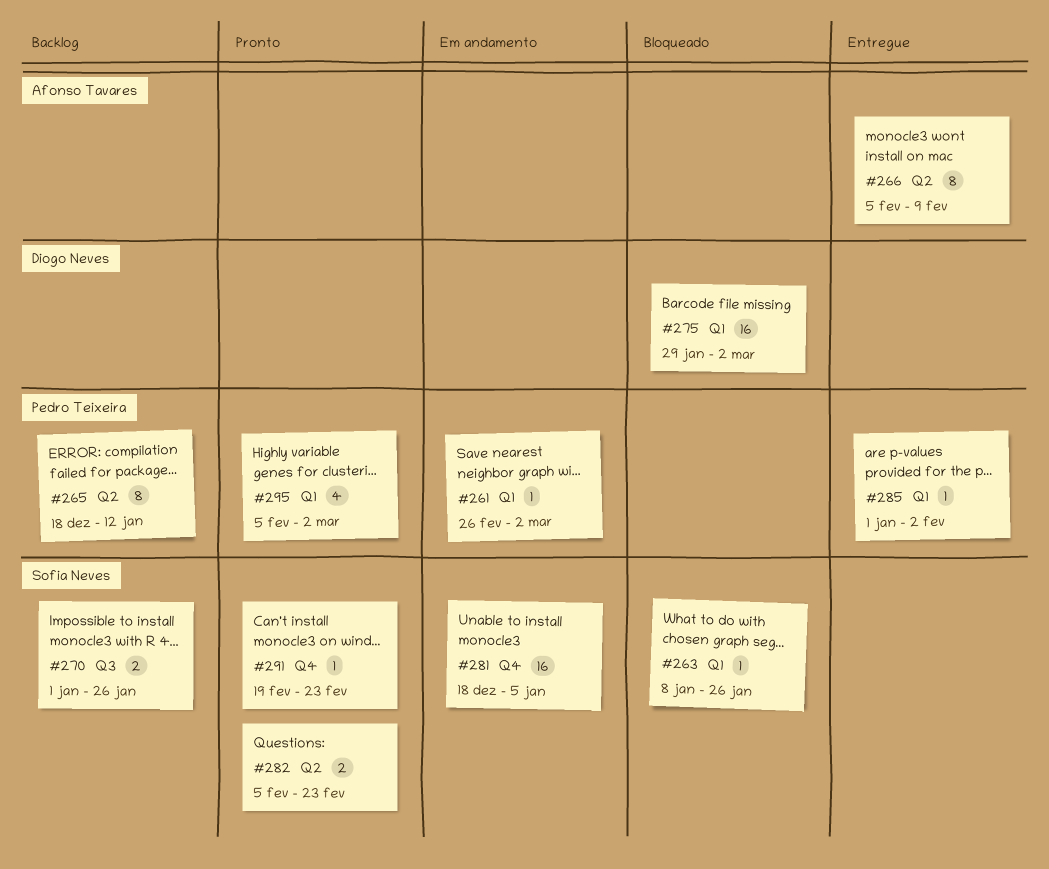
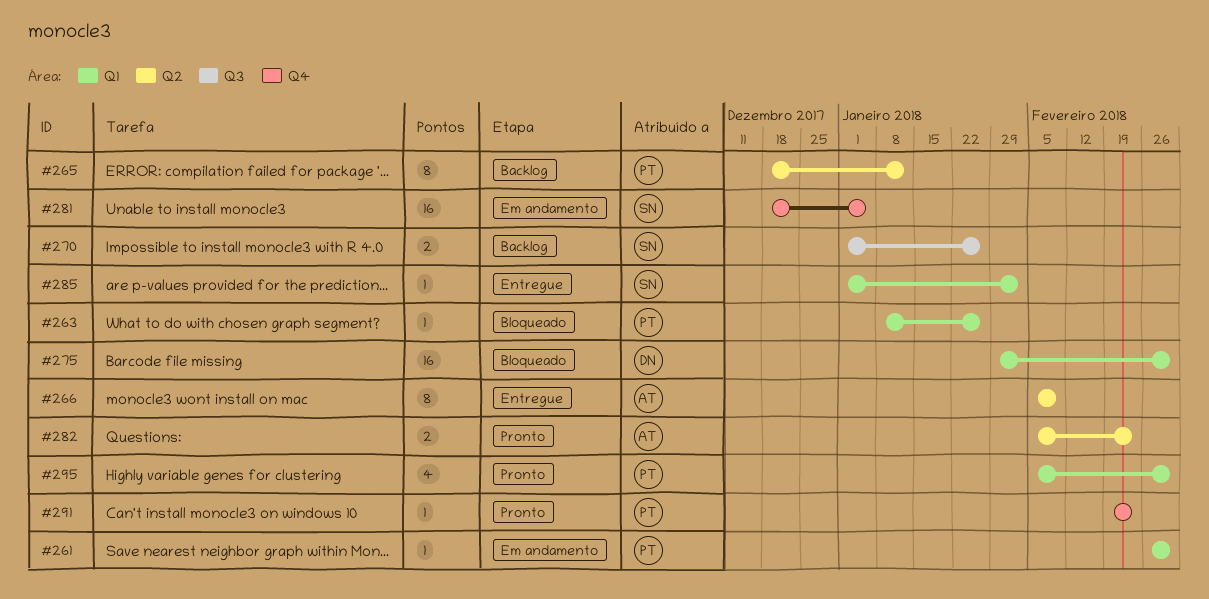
#263, owner: Sofia Neves -> Pedro Teixeira
#282, owner: Sofia Neves -> Afonso Tavares
#285, owner: Pedro Teixeira -> Sofia Neves
#291, owner: Sofia Neves -> Pedro Teixeira

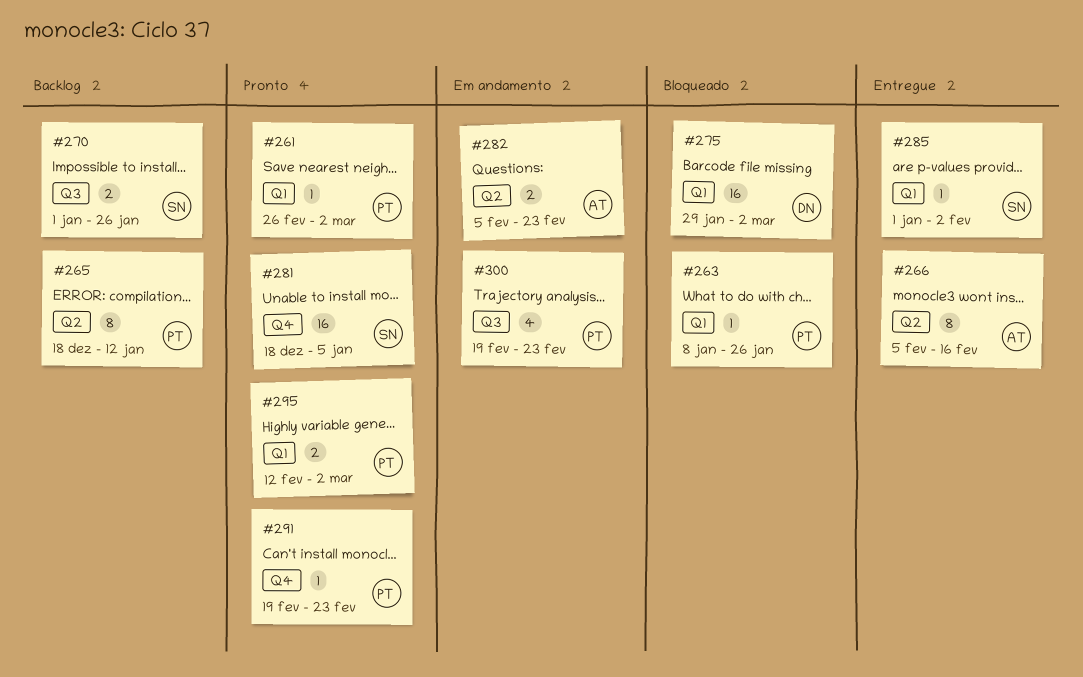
#261, status: Em andamento -> Pronto
#266, due: Feb 9 -> Feb 16
#281, status: Em andamento -> Pronto
#282, status: Pronto -> Em andamento
#295, estimate: 4 -> 2
#295, start: Feb 5 -> Feb 12
#300: none -> present

